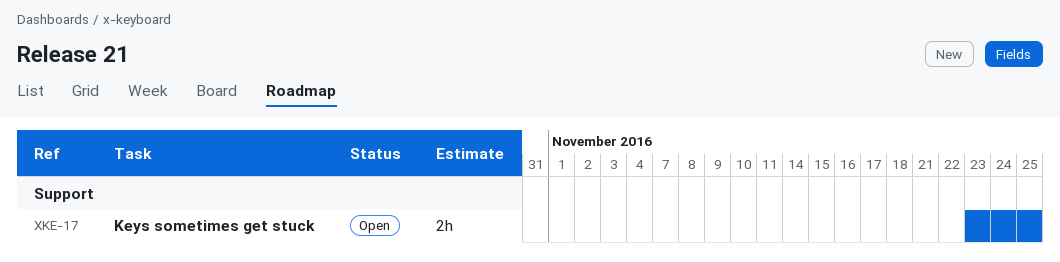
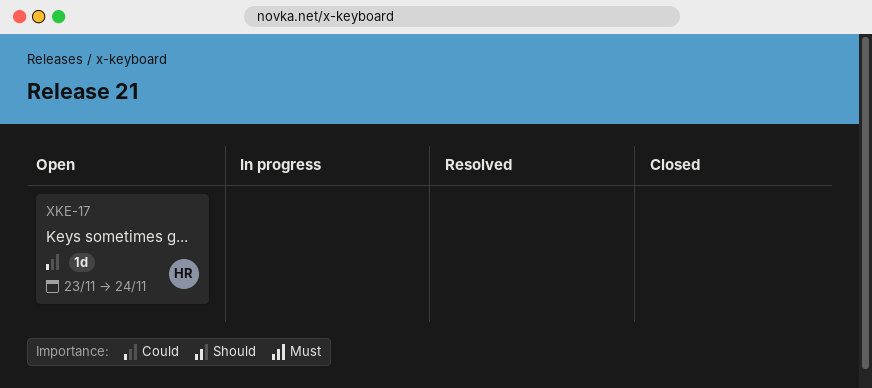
XKE-17, estimate: 2h -> 1d
XKE-17, due: Nov 25 -> Nov 24

